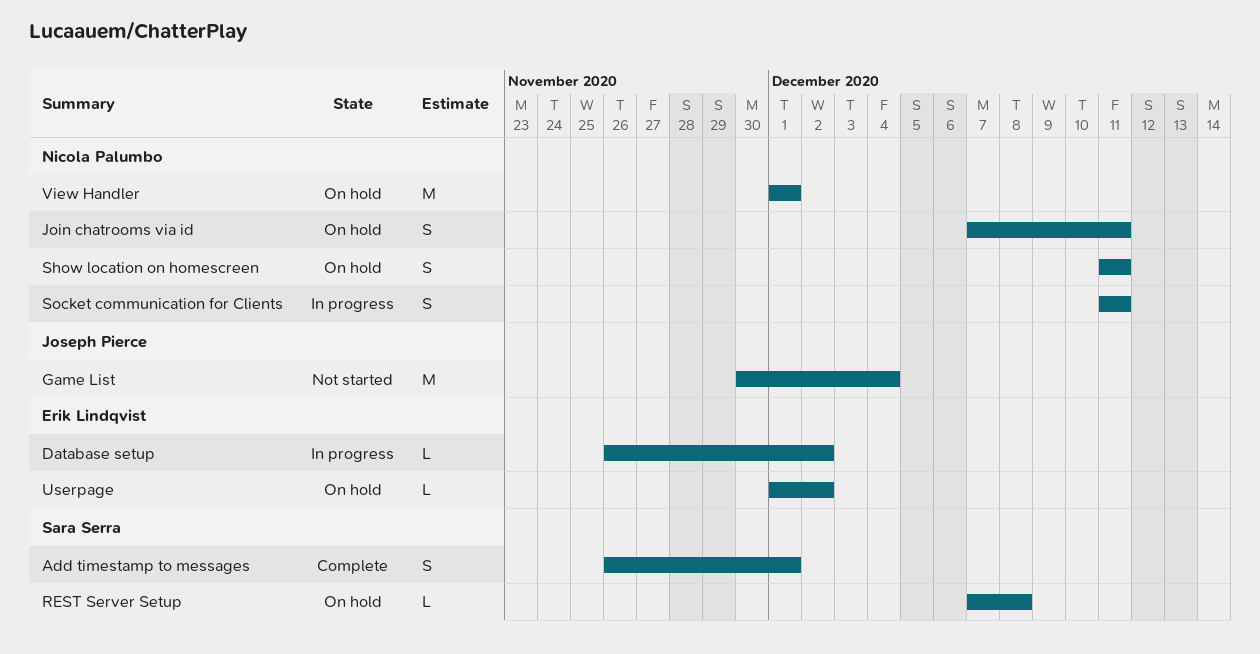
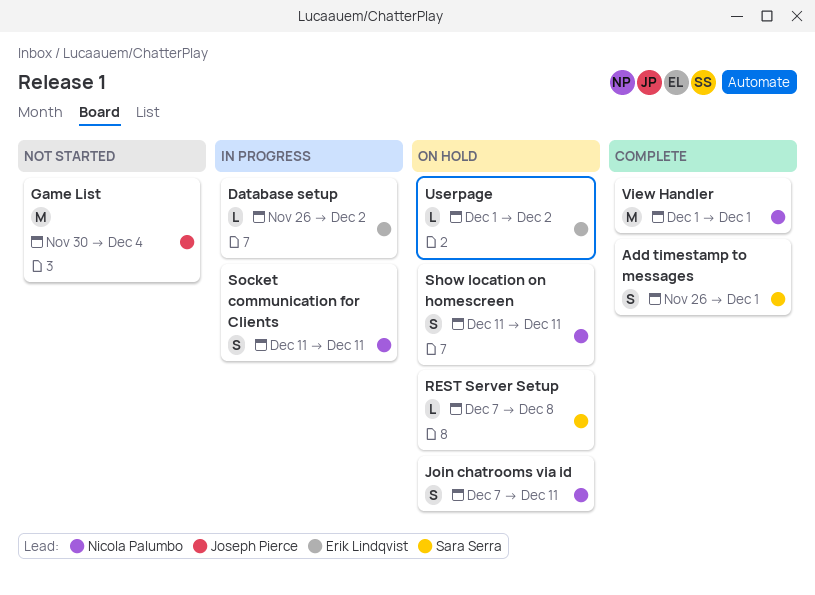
View Handler, status: On hold -> Complete

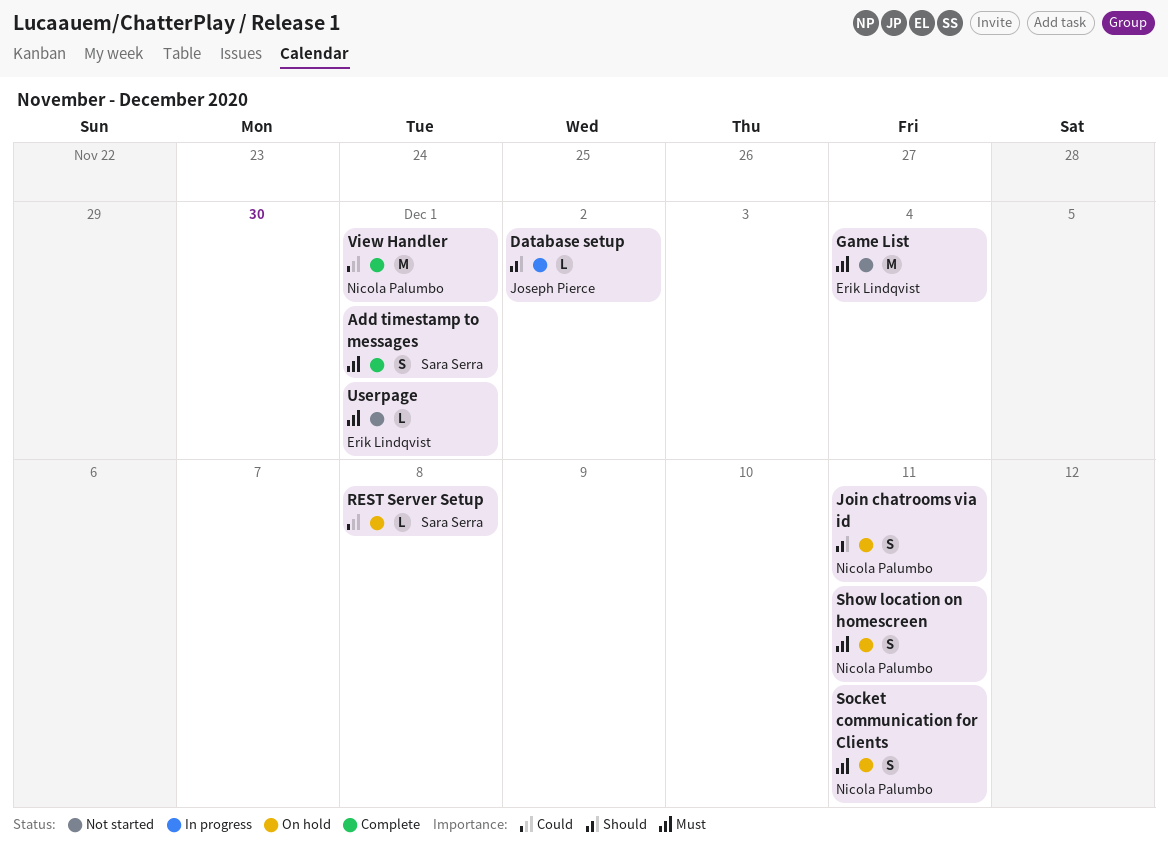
Database setup, owner: Erik Lindqvist -> Joseph Pierce
Game List, owner: Joseph Pierce -> Erik Lindqvist
Socket communication for Clients, status: In progress -> On hold
Userpage, status: On hold -> Not started
Userpage, due: Dec 2 -> Dec 1

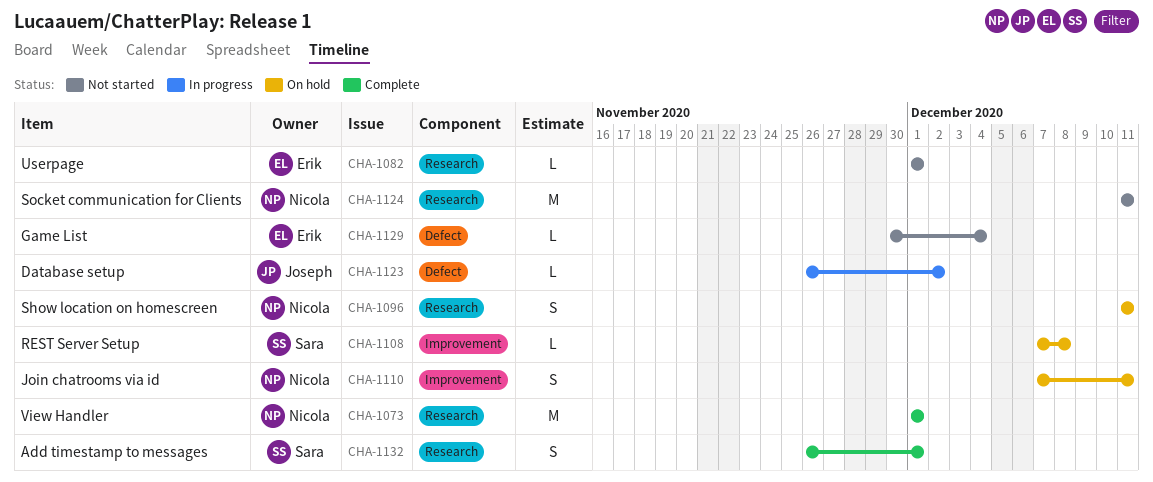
Game List, estimate: M -> L
Socket communication for Clients, status: On hold -> Not started
Socket communication for Clients, estimate: S -> M

